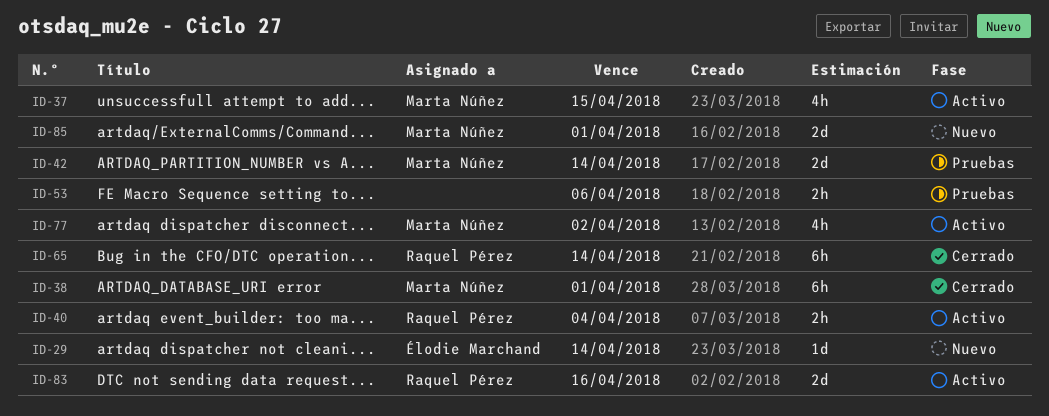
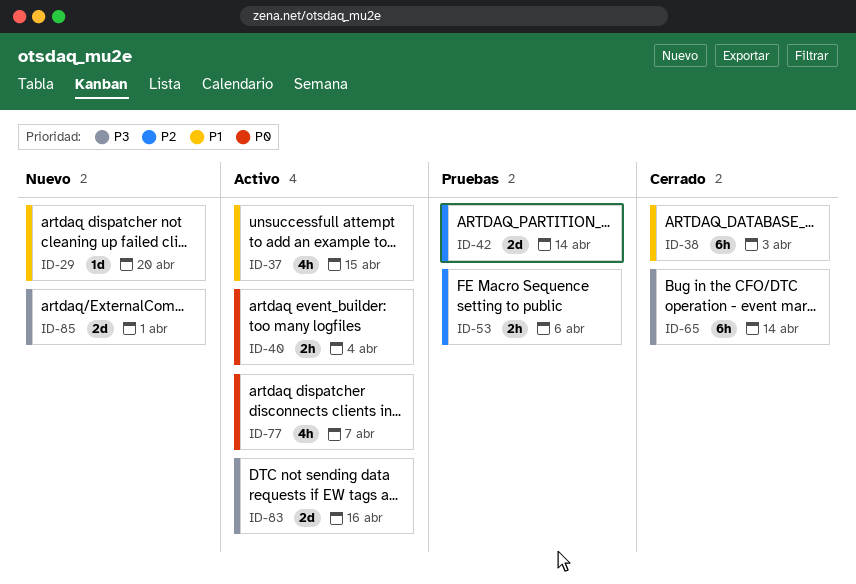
ID-29, due: Apr 14 -> Apr 20
ID-38, due: Apr 1 -> Apr 3
ID-77, due: Apr 2 -> Apr 7

